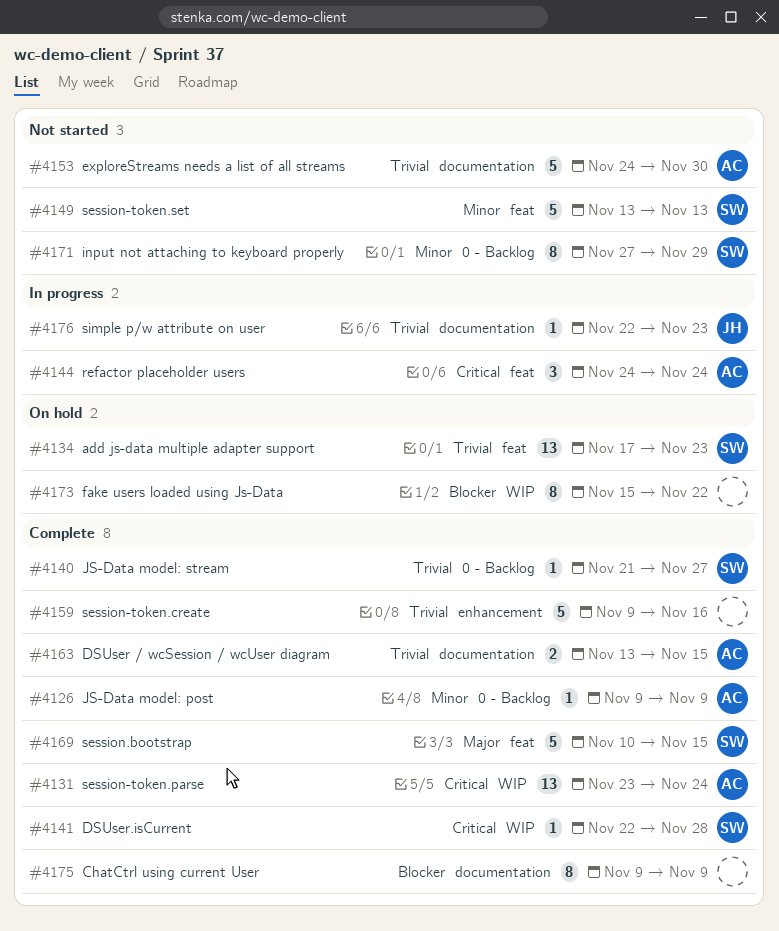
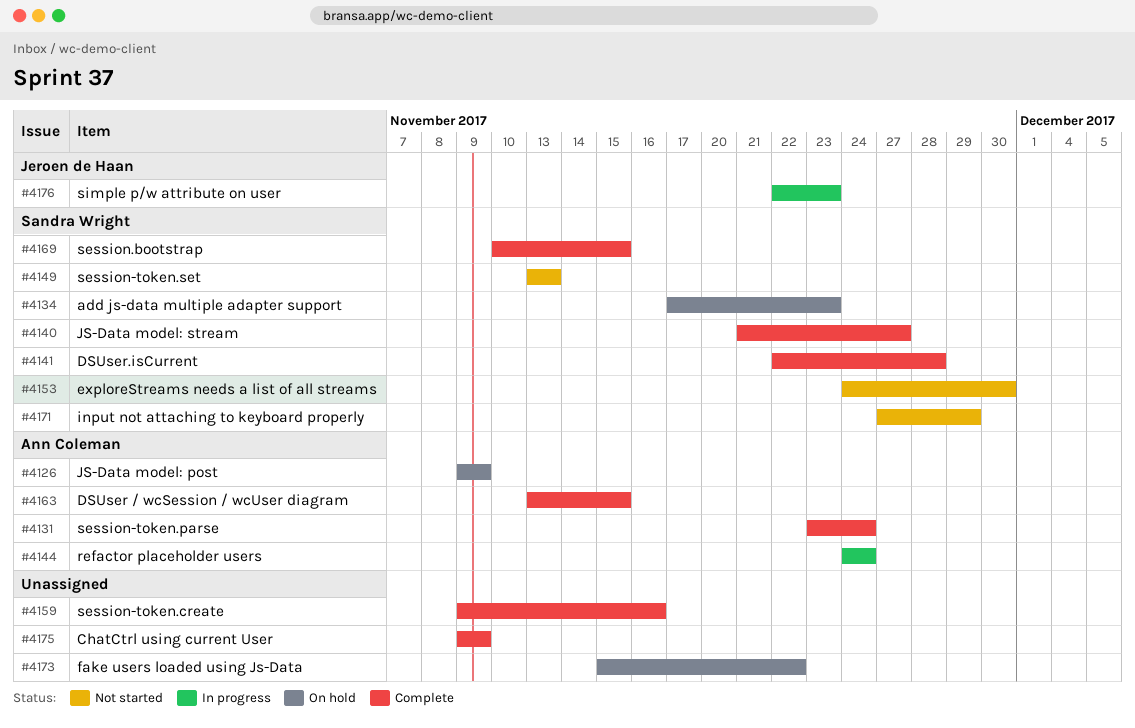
#4126, status: Complete -> On hold
#4153, owner: Ann Coleman -> Sandra Wright

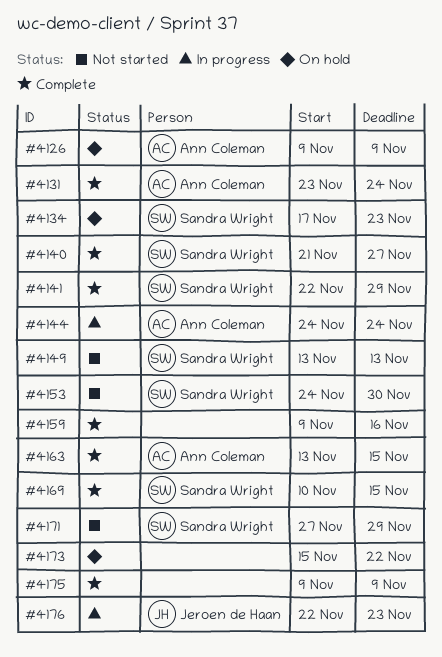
#4141, due: Nov 28 -> Nov 29

